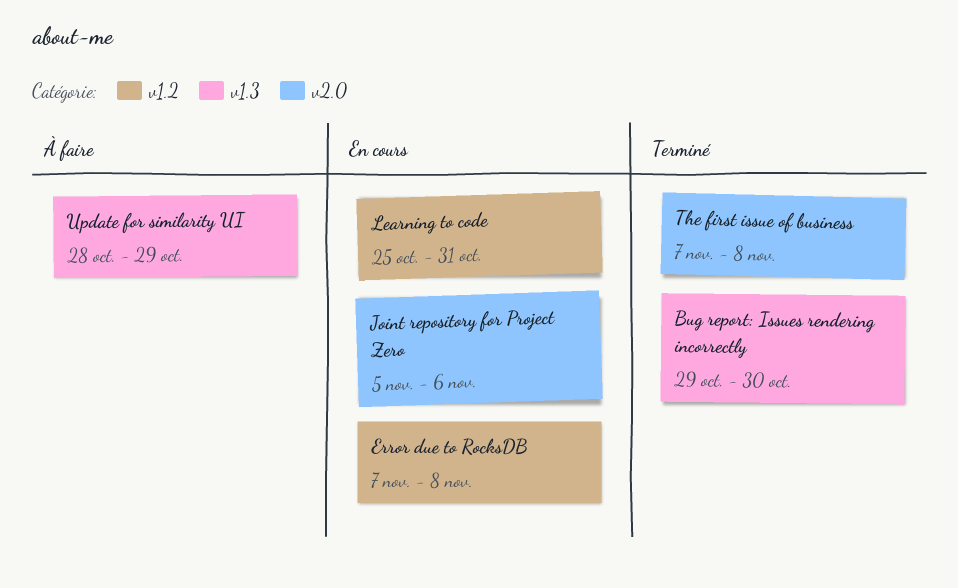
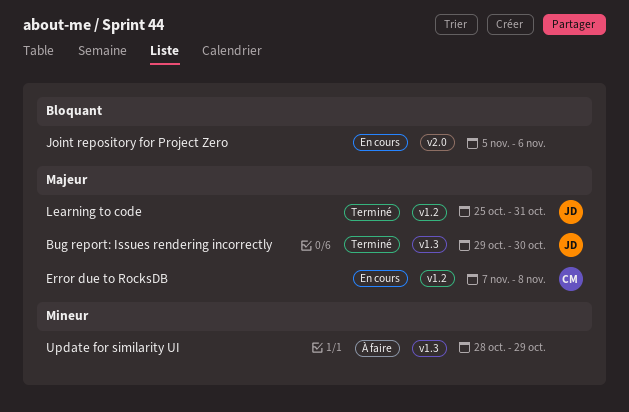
Learning to code, status: En cours -> Terminé
The first issue of business: present -> none

